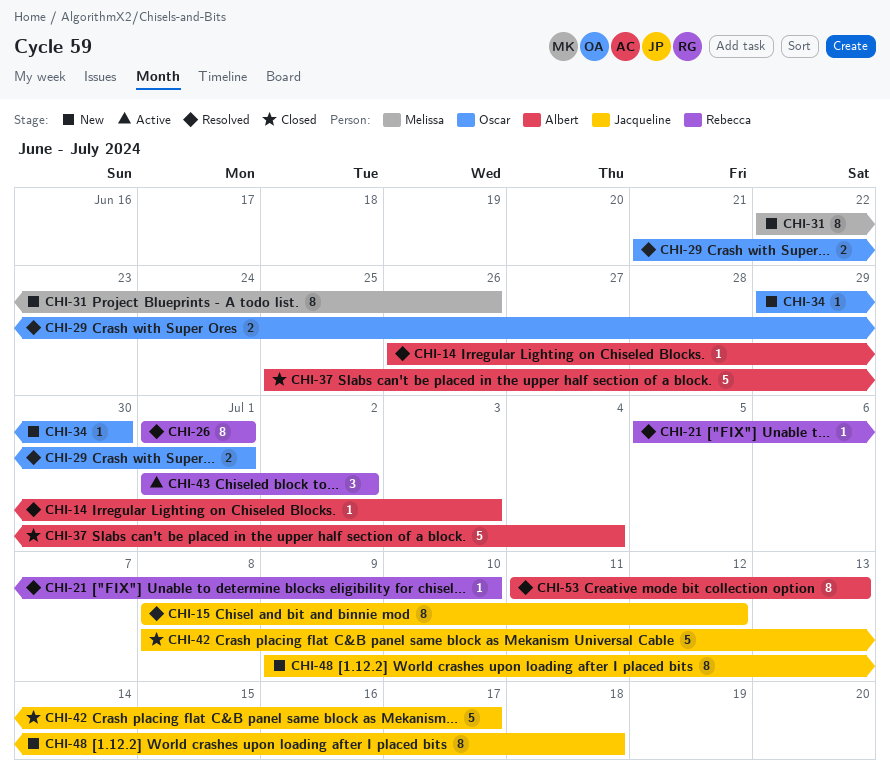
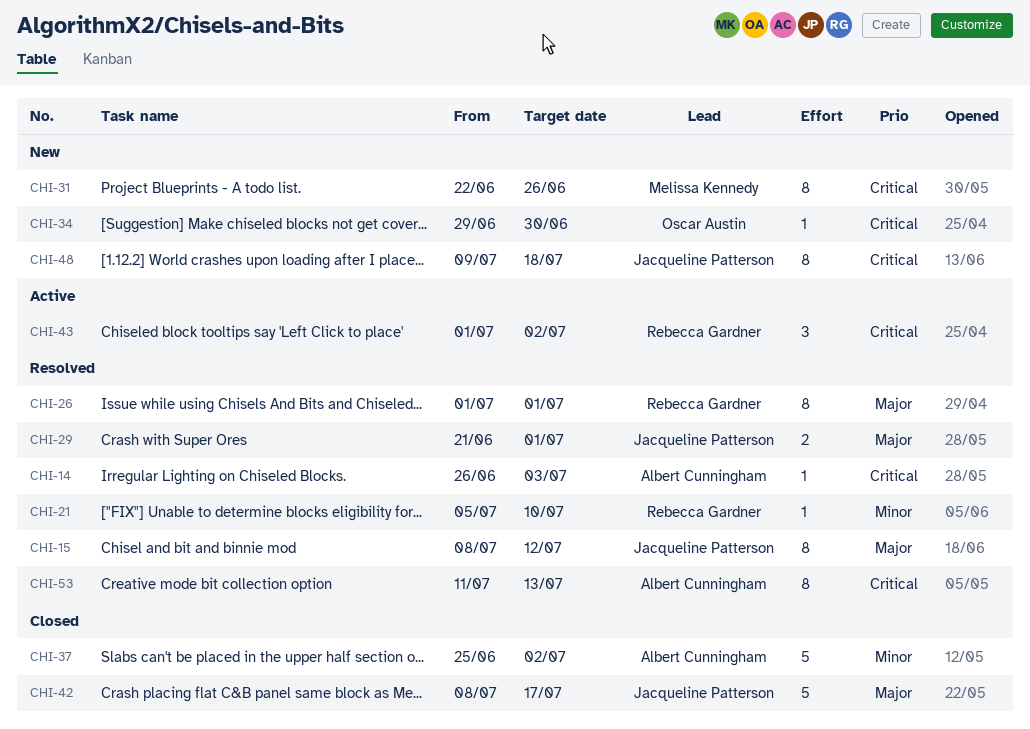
CHI-29, owner: Oscar Austin -> Jacqueline Patterson
CHI-37, due: Jul 4 -> Jul 2

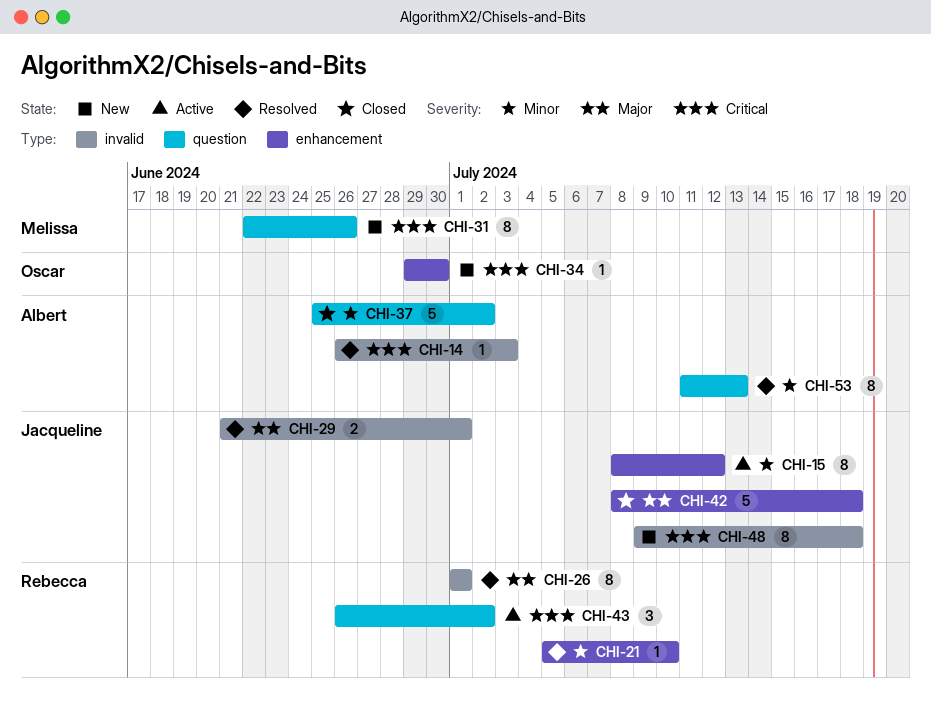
CHI-15, status: Resolved -> Active
CHI-15, priority: Major -> Minor
CHI-42, due: Jul 17 -> Jul 18
CHI-43, start: Jul 1 -> Jun 26
CHI-53, priority: Critical -> Minor

